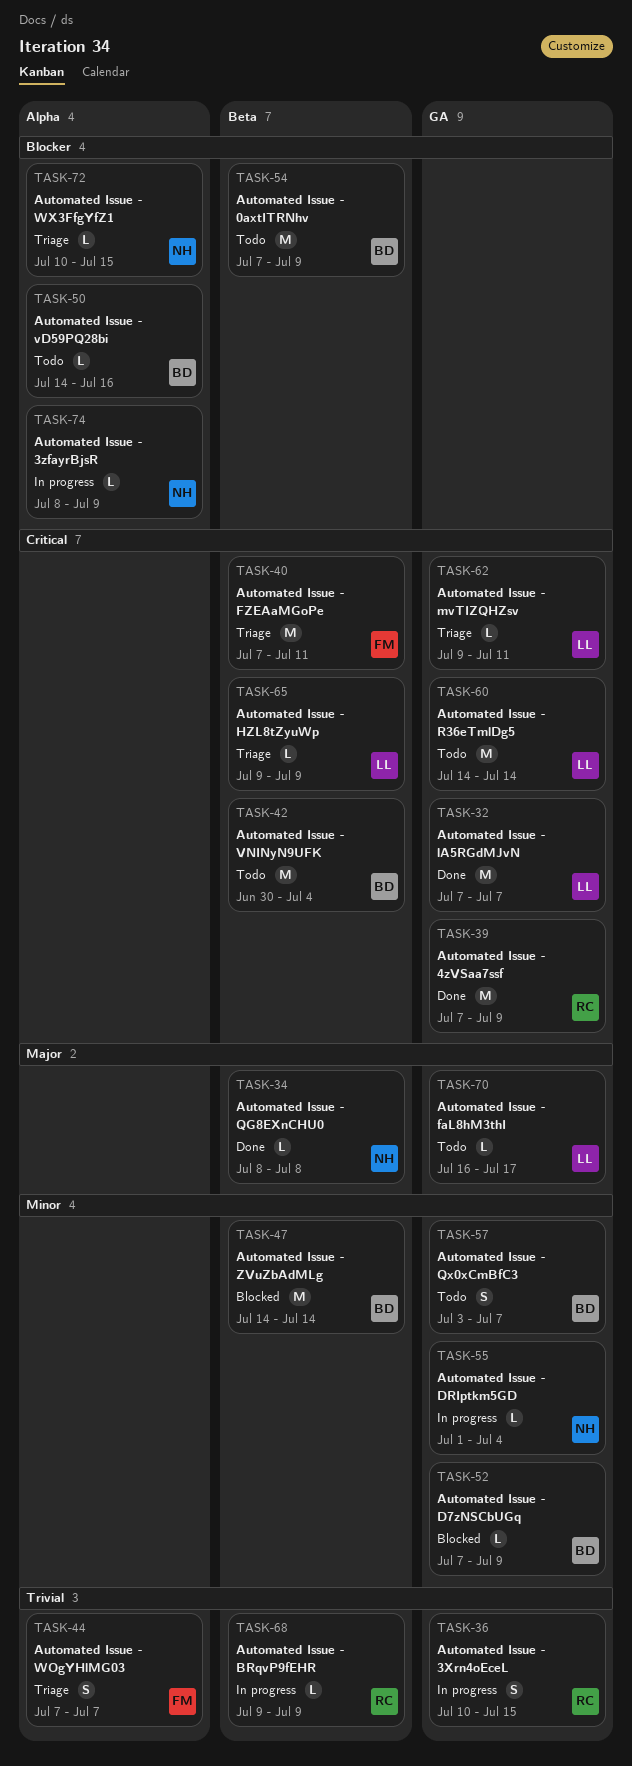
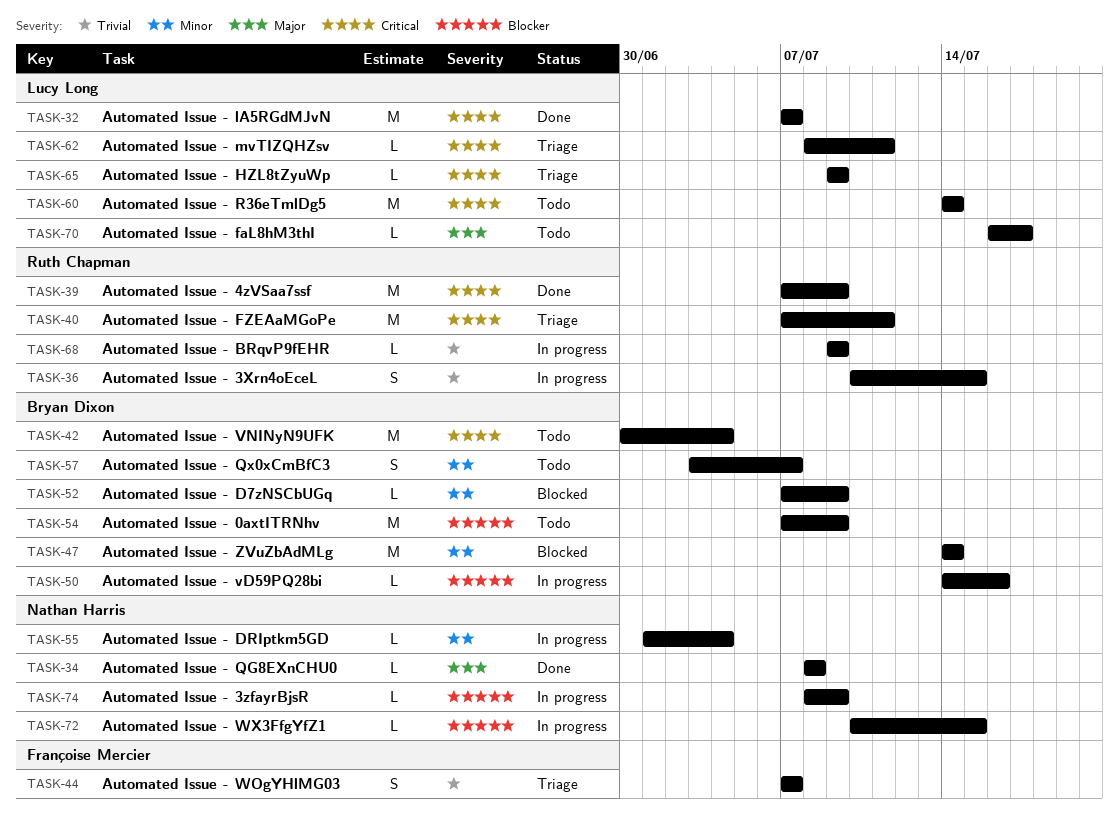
TASK-40, owner: Françoise Mercier -> Ruth Chapman
TASK-50, status: Todo -> In progress
TASK-62, start: Jul 9 -> Jul 8
TASK-72, status: Triage -> In progress

